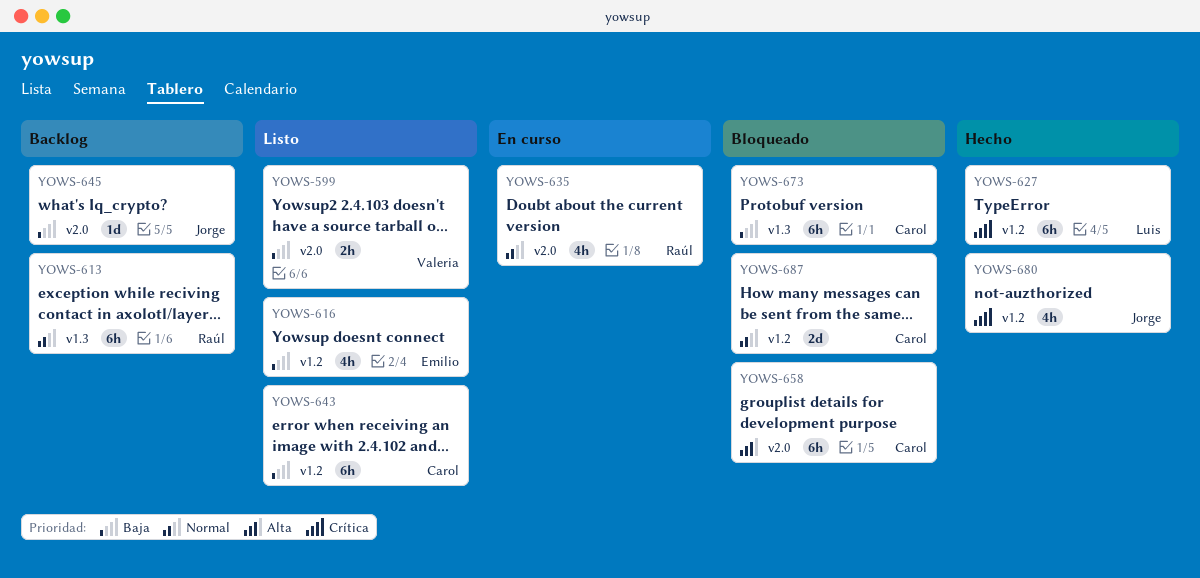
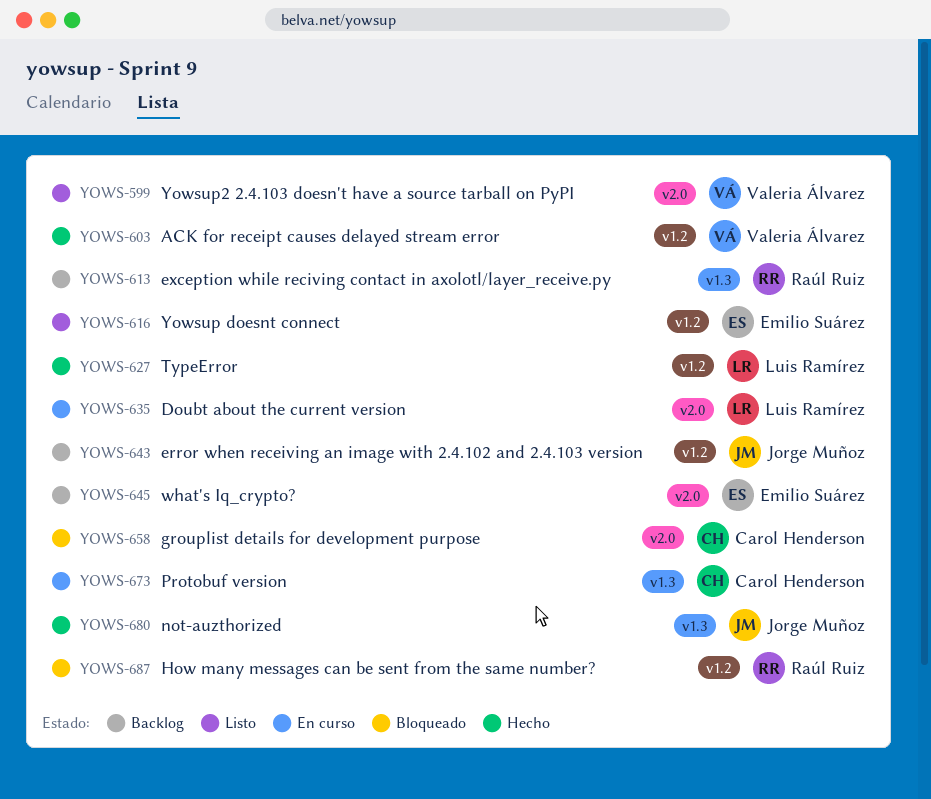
YOWS-603: none -> present
YOWS-635, owner: Raúl Ruiz -> Luis Ramírez
YOWS-643, status: Listo -> Backlog
YOWS-643, owner: Carol Henderson -> Jorge Muñoz
YOWS-645, owner: Jorge Muñoz -> Emilio Suárez
YOWS-673, status: Bloqueado -> En curso
YOWS-680, label: v1.2 -> v1.3
YOWS-687, owner: Carol Henderson -> Raúl Ruiz

